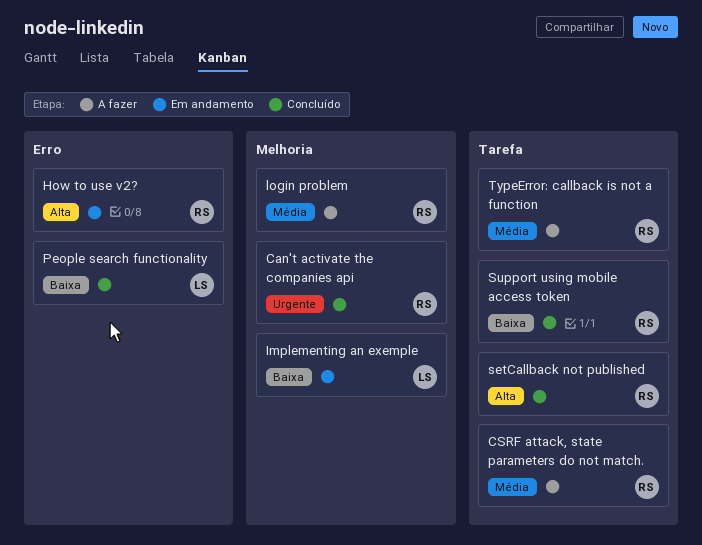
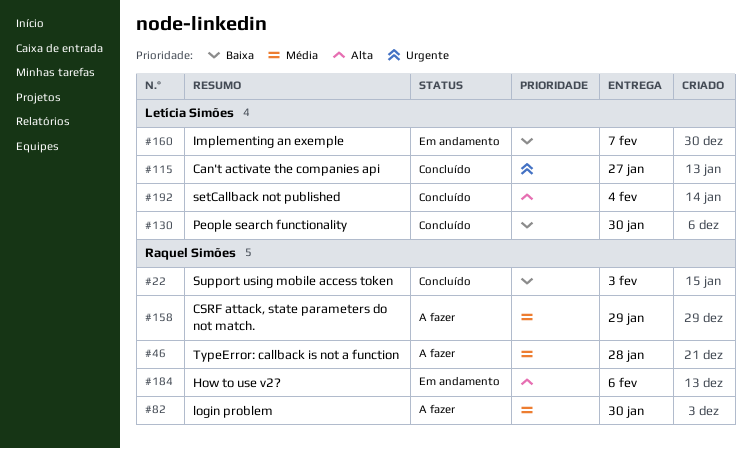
Can't activate the companies api, owner: Raquel Simões -> Letícia Simões
setCallback not published, owner: Raquel Simões -> Letícia Simões

